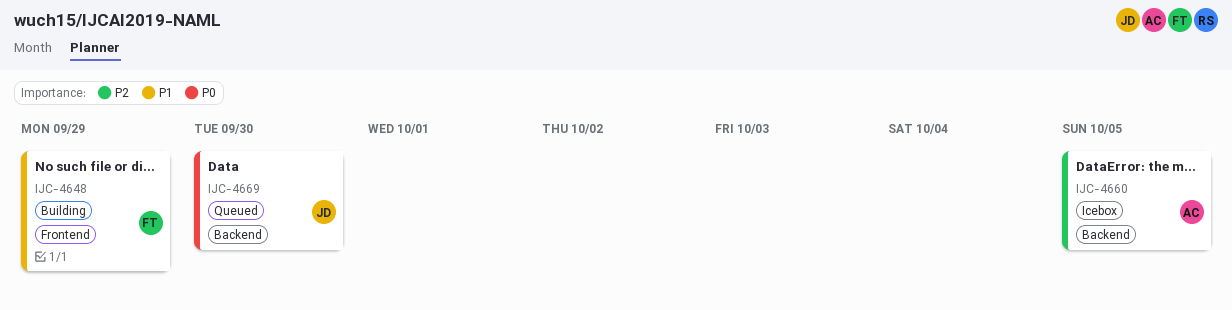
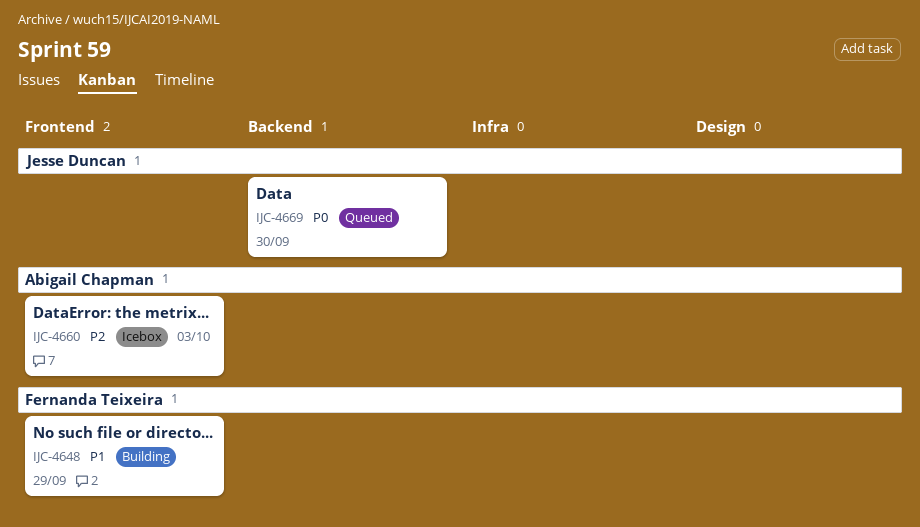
IJC-4660, label: Backend -> Frontend
IJC-4660, due: Oct 5 -> Oct 3

